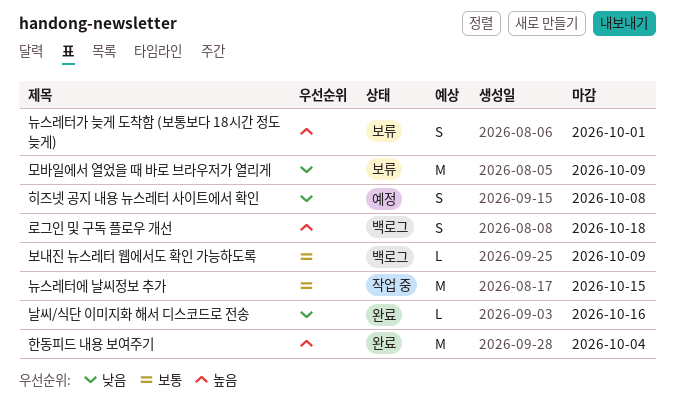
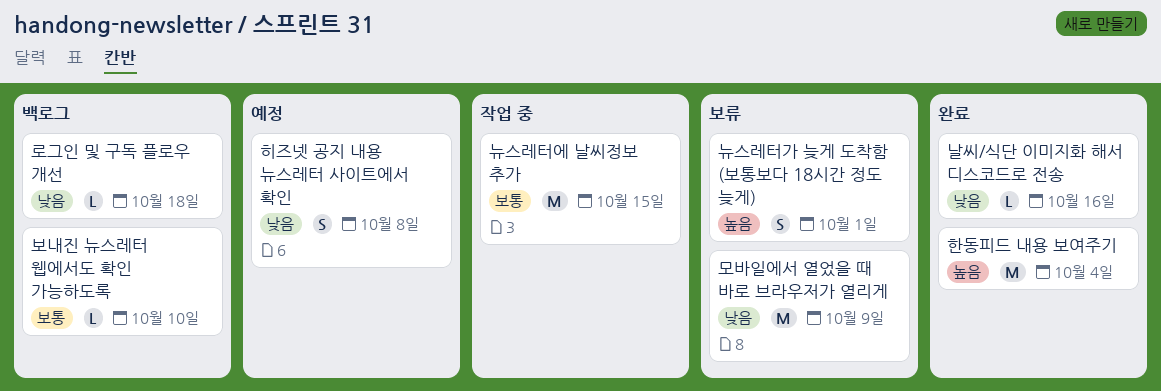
로그인 및 구독 플로우 개선, priority: 높음 -> 낮음
로그인 및 구독 플로우 개선, estimate: S -> L
보내진 뉴스레터 웹에서도 확인 가능하도록, due: Oct 9 -> Oct 10

